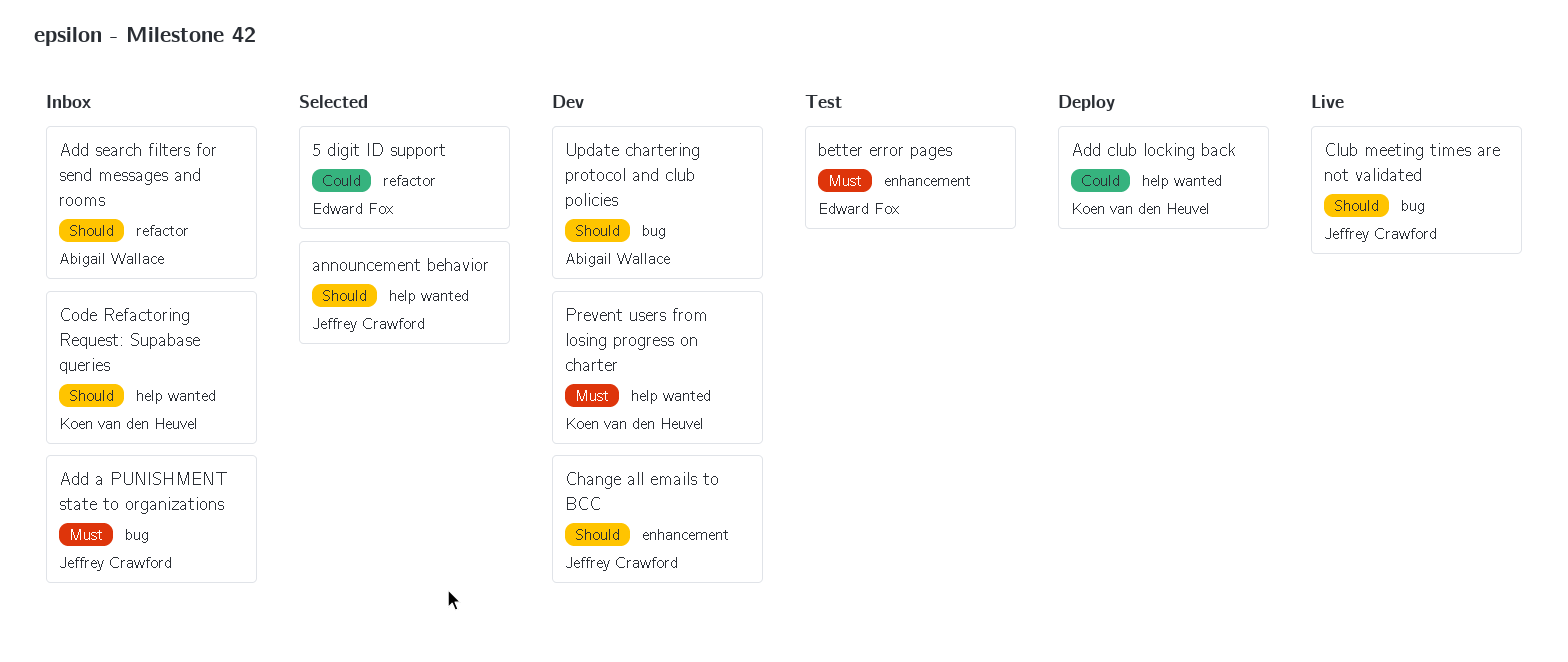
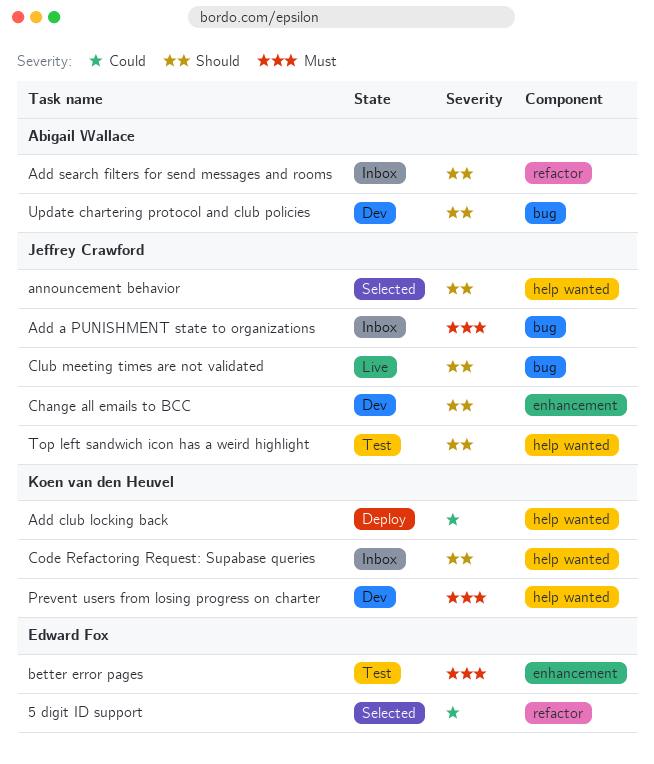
Top left sandwich icon has a weird highlight: none -> present

